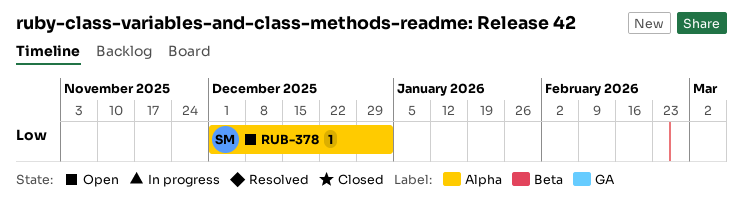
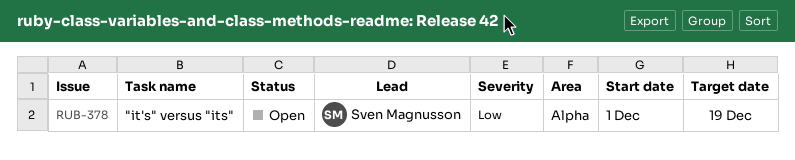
RUB-378, due: Jan 2 -> Dec 19

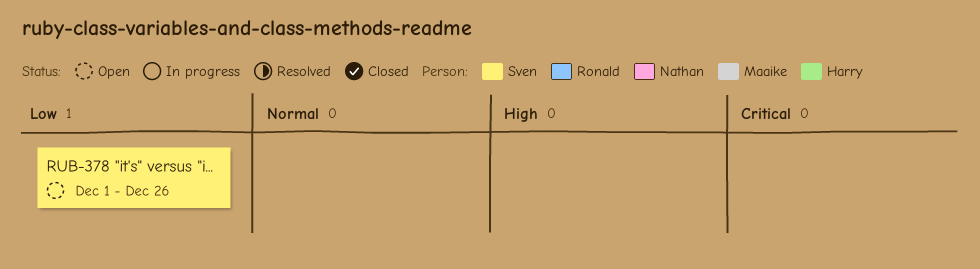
RUB-378, due: Dec 19 -> Dec 26

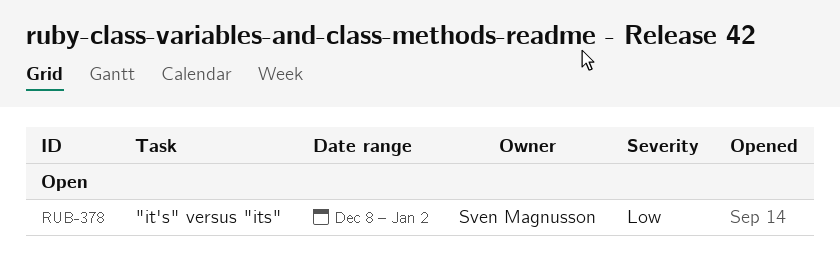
RUB-378, start: Dec 1 -> Dec 8
RUB-378, due: Dec 26 -> Jan 2

